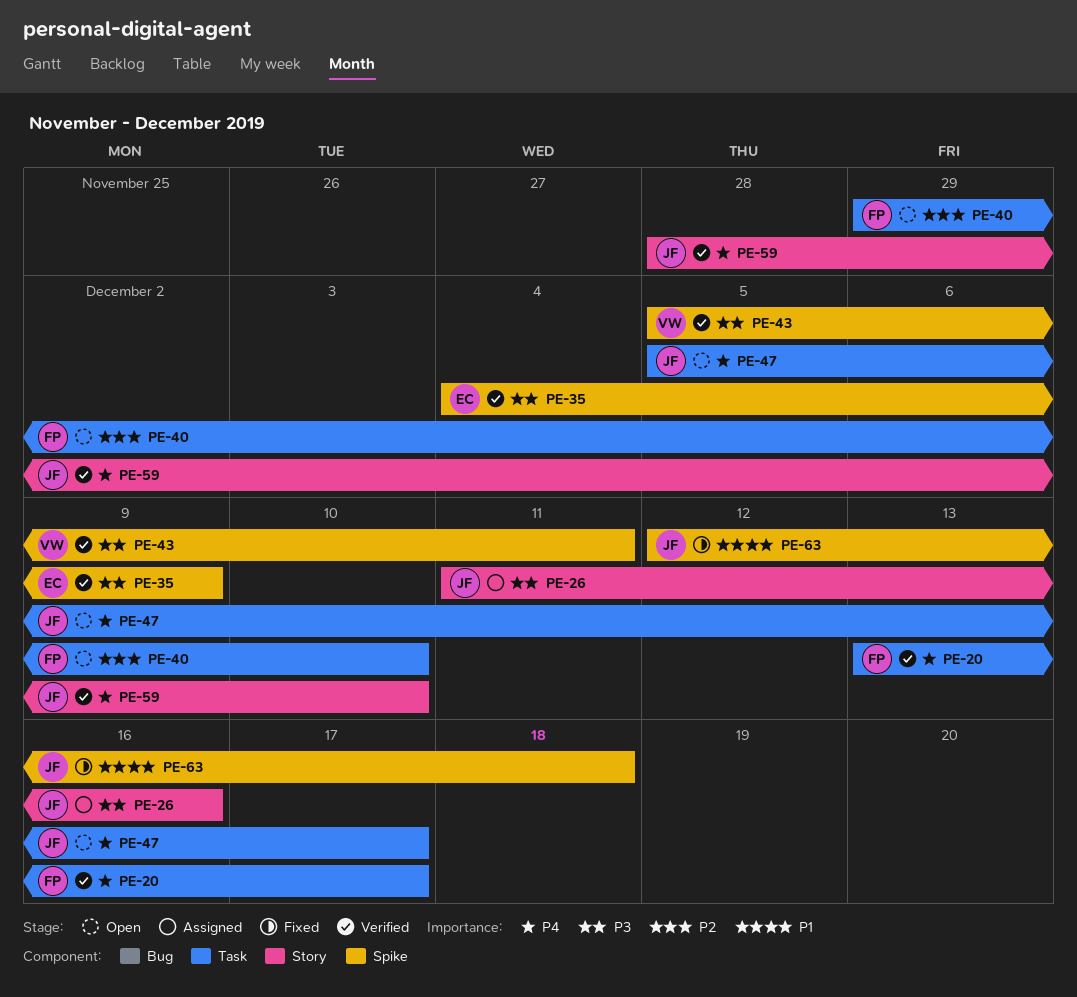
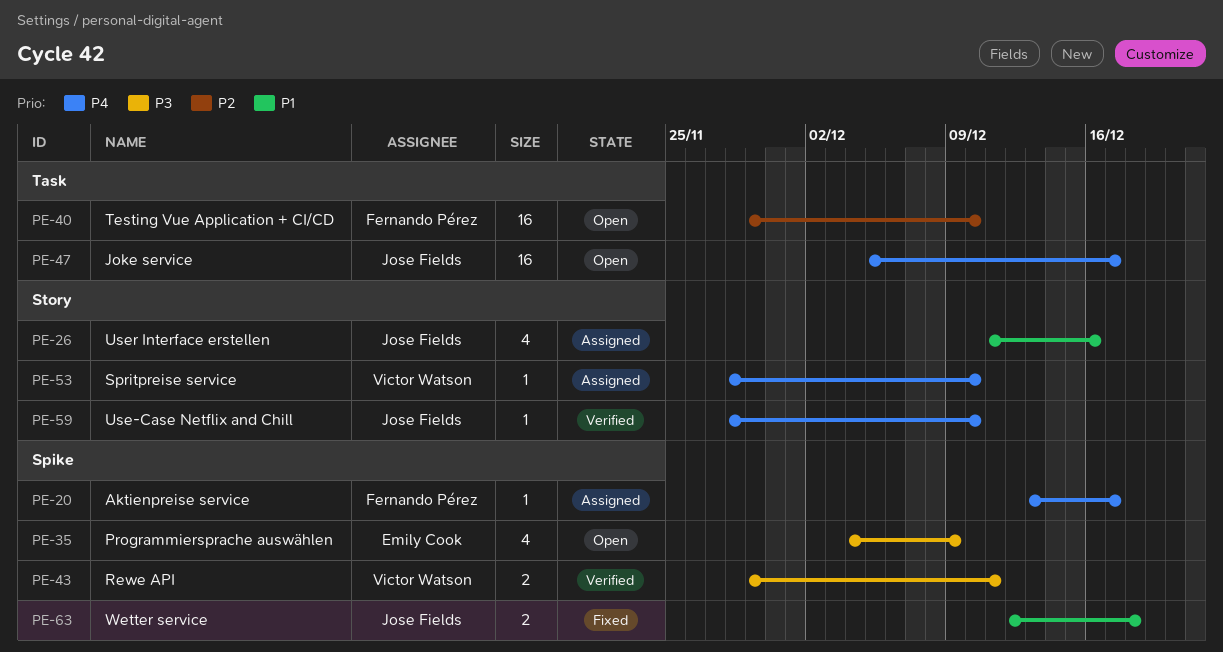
PE-20, status: Verified -> Assigned
PE-20, label: Task -> Spike
PE-26, priority: P3 -> P1
PE-35, status: Verified -> Open
PE-43, start: Dec 5 -> Nov 29
PE-53: none -> present

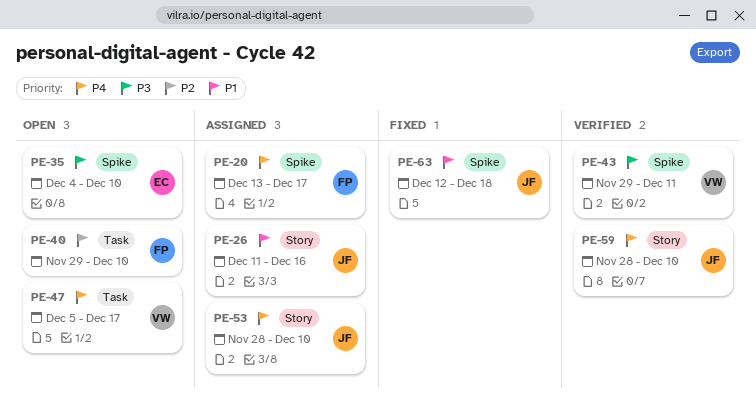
PE-35, due: Dec 9 -> Dec 10
PE-47, owner: Jose Fields -> Victor Watson
PE-53, owner: Victor Watson -> Jose Fields

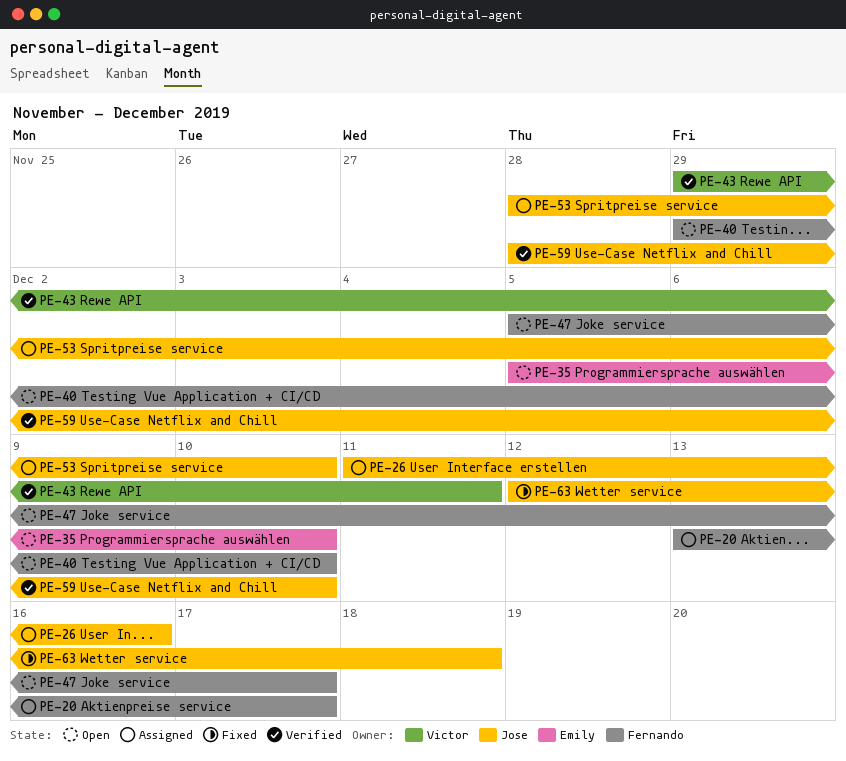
PE-35, start: Dec 4 -> Dec 5
PE-47, owner: Victor -> Fernando

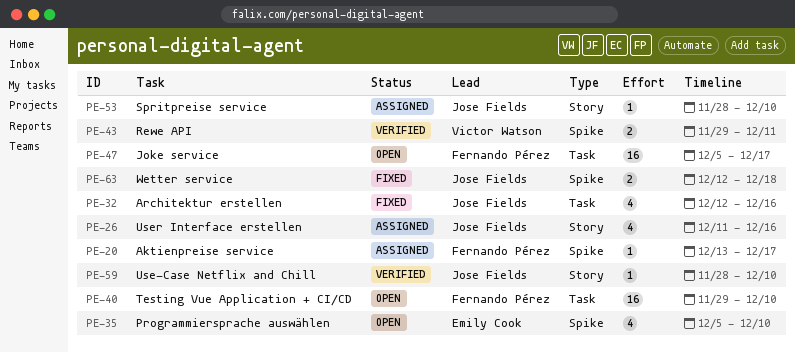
PE-32: none -> present

